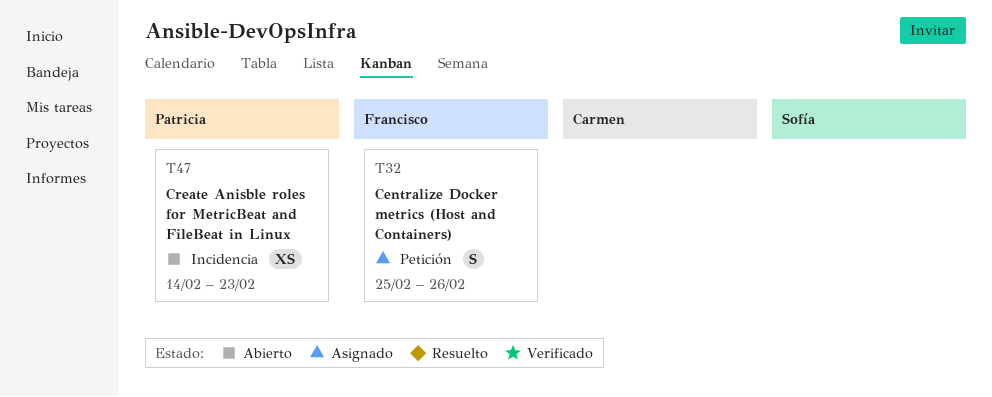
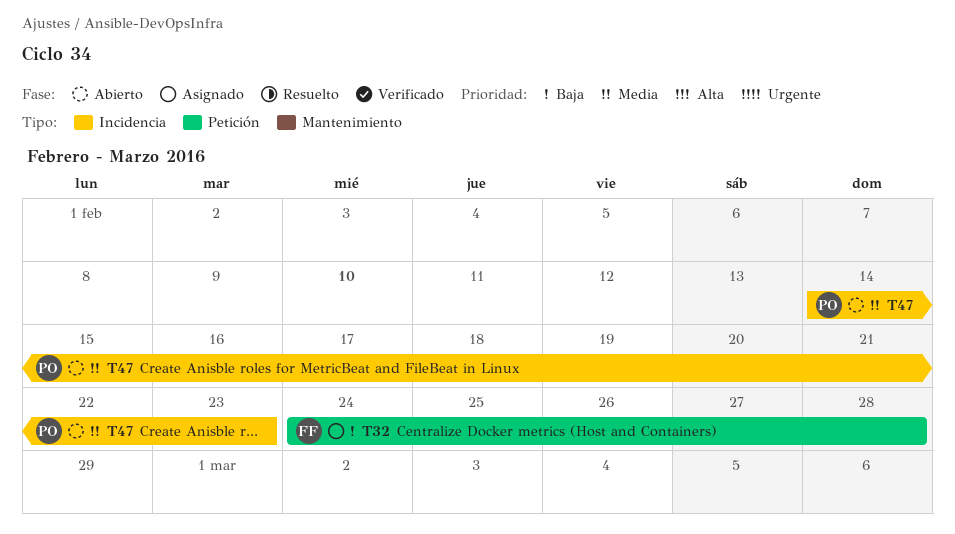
T32, start: Feb 25 -> Feb 24
T32, due: Feb 26 -> Feb 28

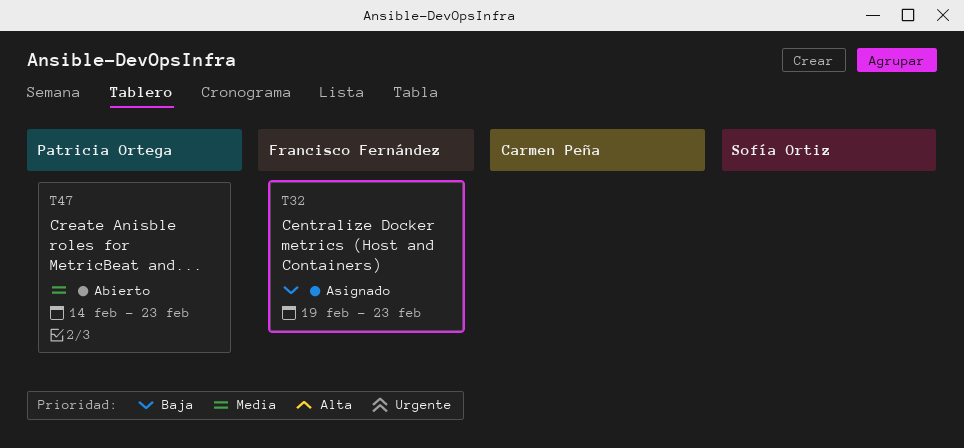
T32, start: Feb 24 -> Feb 19
T32, due: Feb 28 -> Feb 23

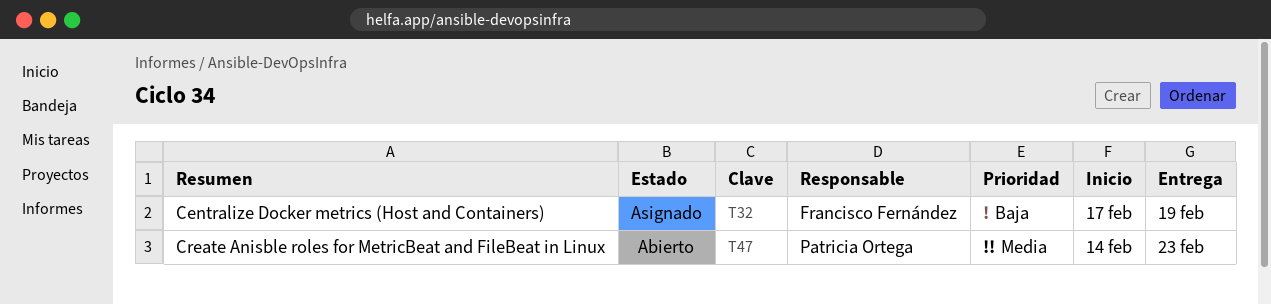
T32, start: Feb 19 -> Feb 17
T32, due: Feb 23 -> Feb 19

